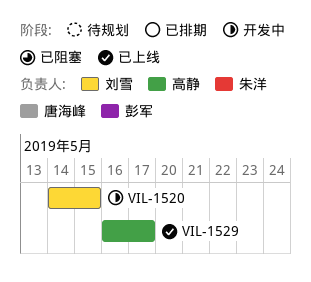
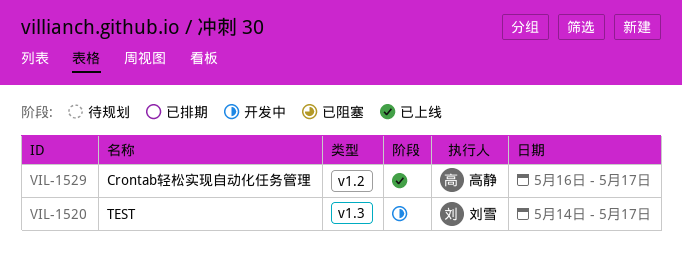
VIL-1520, due: May 15 -> May 17

